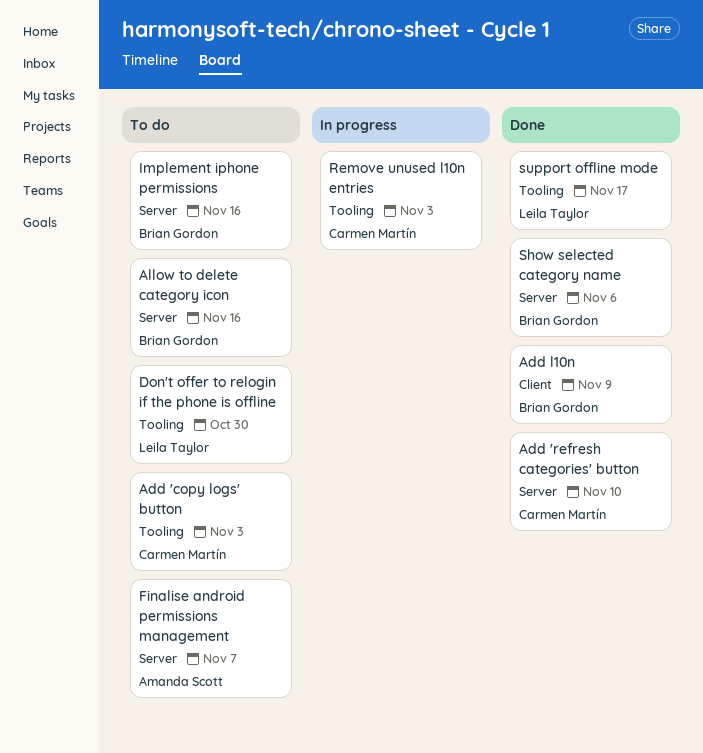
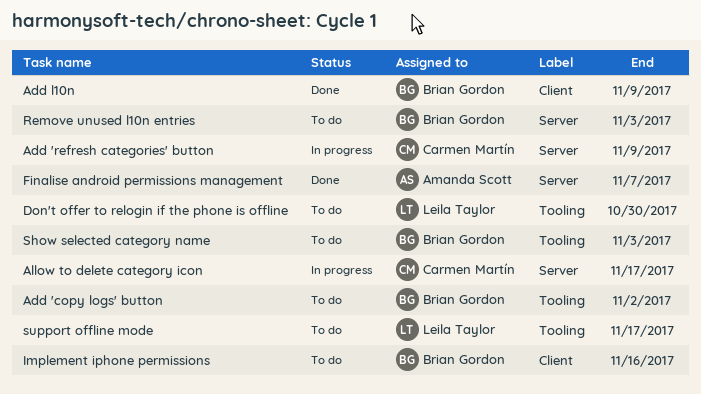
Add 'copy logs' button, owner: Carmen Martín -> Brian Gordon
Add 'copy logs' button, due: Nov 3 -> Nov 2
Add 'refresh categories' button, status: Done -> In progress
Add 'refresh categories' button, due: Nov 10 -> Nov 9
Allow to delete category icon, status: To do -> In progress
Allow to delete category icon, owner: Brian Gordon -> Carmen Martín
Allow to delete category icon, due: Nov 16 -> Nov 17
Finalise android permissions management, status: To do -> Done
Implement iphone permissions, label: Server -> Client
Remove unused l10n entries, status: In progress -> To do
Remove unused l10n entries, owner: Carmen Martín -> Brian Gordon
Remove unused l10n entries, label: Tooling -> Server
Show selected category name, status: Done -> To do
Show selected category name, label: Server -> Tooling
Show selected category name, due: Nov 6 -> Nov 3
support offline mode, status: Done -> To do

